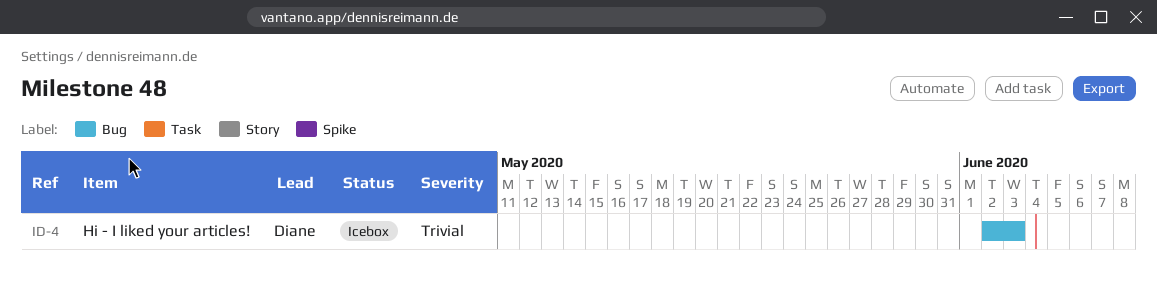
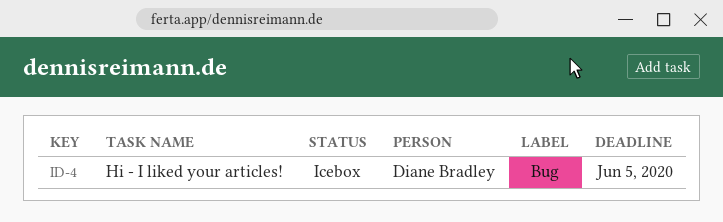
ID-4, due: Jun 3 -> Jun 5

